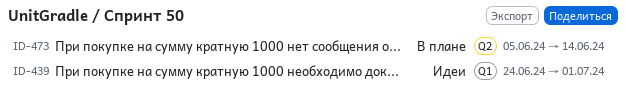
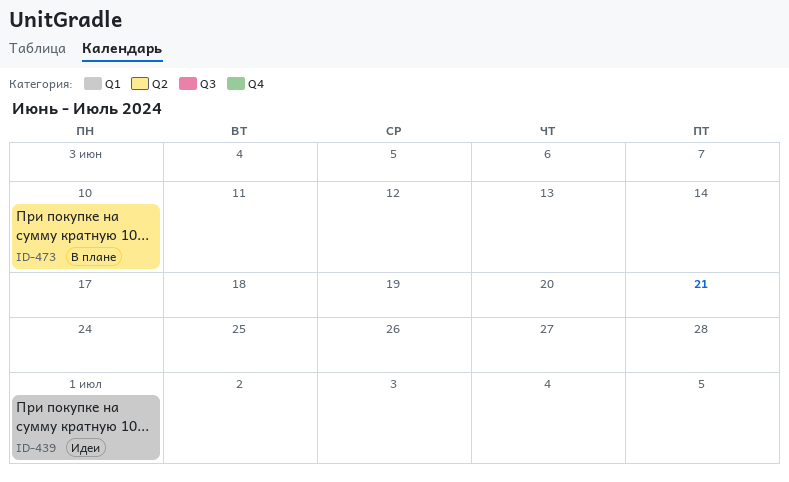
ID-473, due: Jun 14 -> Jun 10

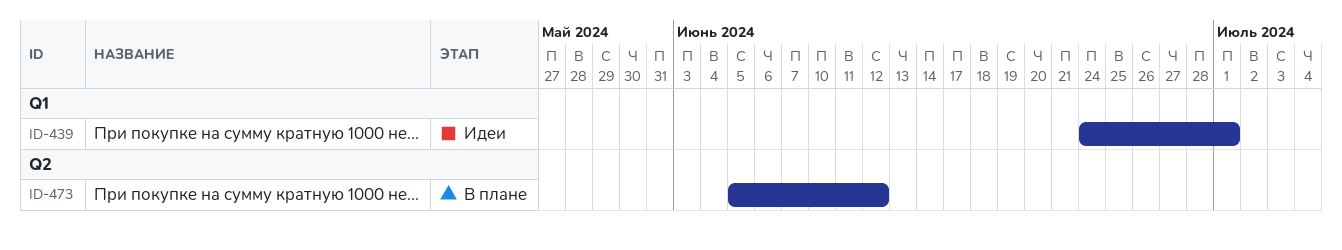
ID-473, due: Jun 10 -> Jun 12

